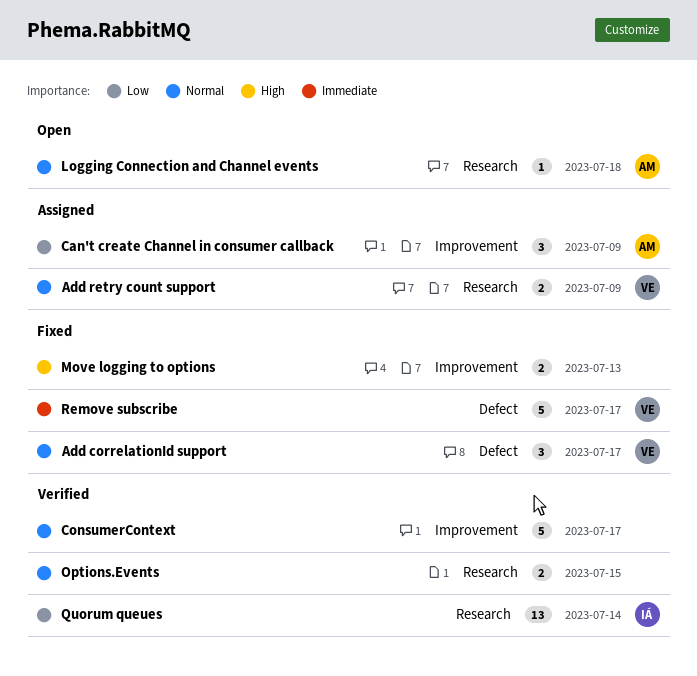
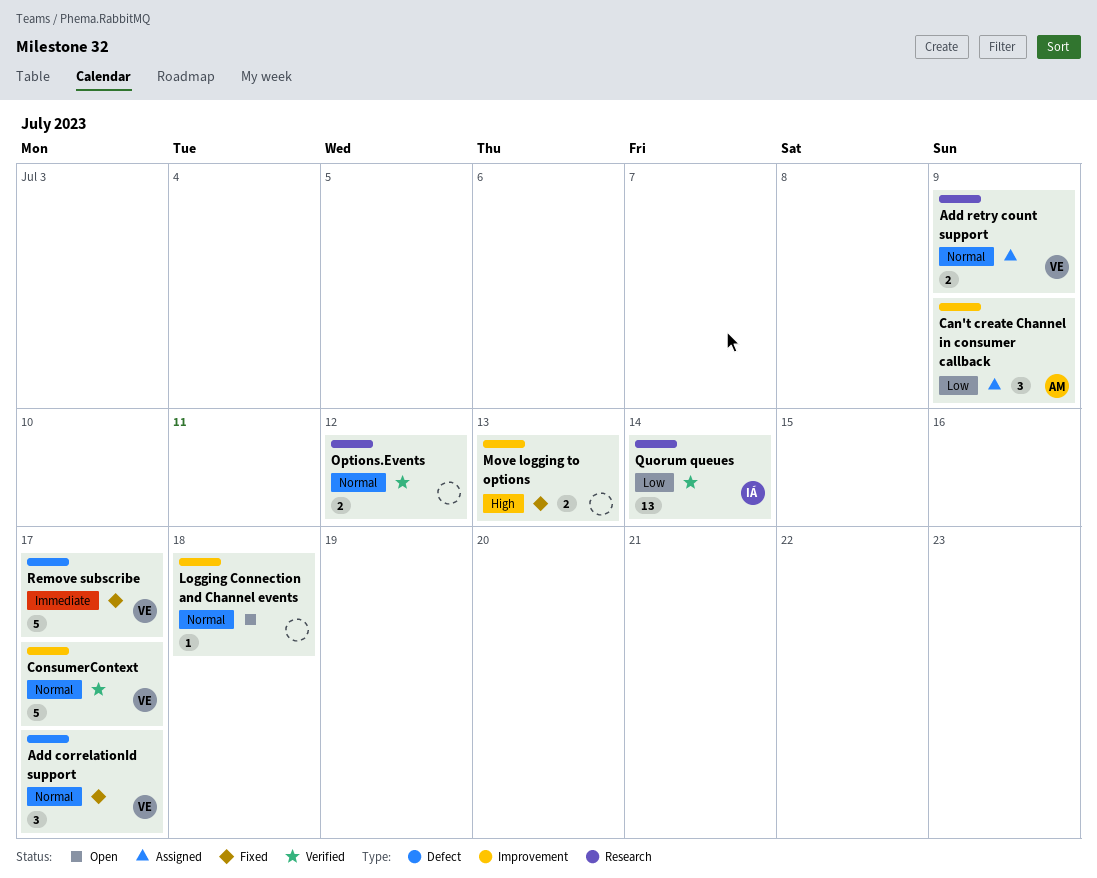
ConsumerContext, owner: none -> VE
Logging Connection and Channel events, owner: AM -> none
Logging Connection and Channel events, label: Research -> Improvement
Options.Events, due: Jul 15 -> Jul 12

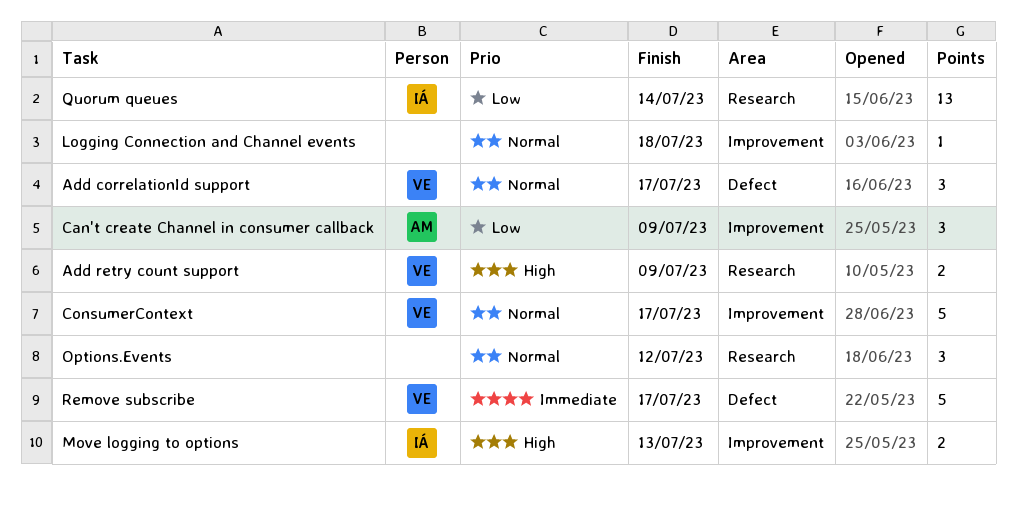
Add retry count support, priority: Normal -> High
Move logging to options, owner: none -> IÁ
Options.Events, estimate: 2 -> 3

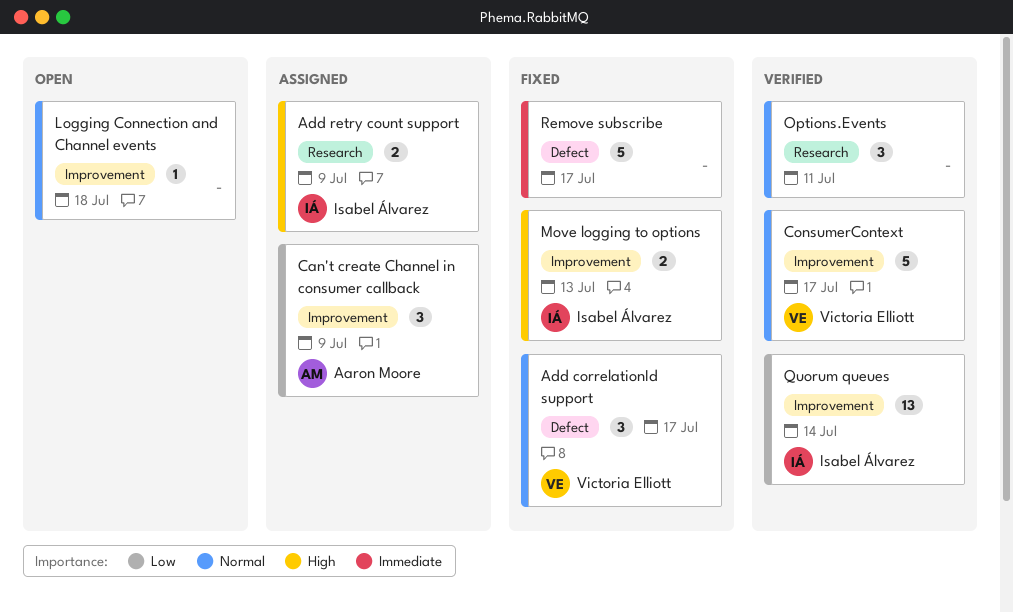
Add retry count support, owner: Victoria Elliott -> Isabel Álvarez
Options.Events, due: Jul 12 -> Jul 11
Quorum queues, label: Research -> Improvement
Remove subscribe, owner: Victoria Elliott -> none

